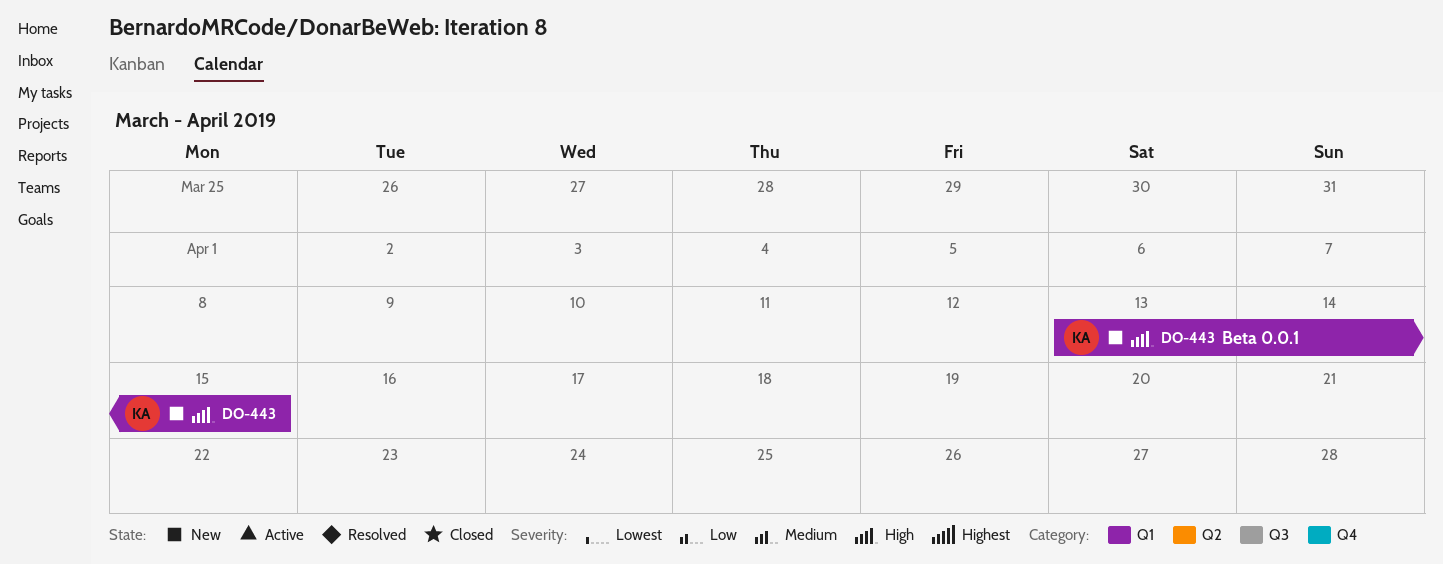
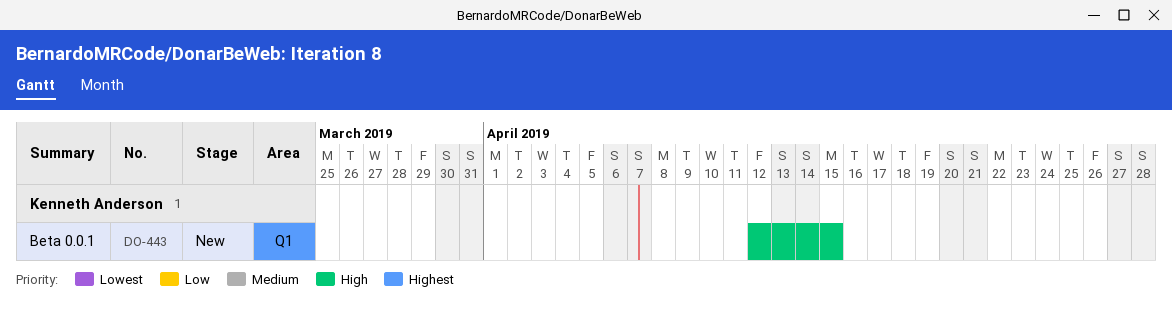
DO-443, start: Apr 13 -> Apr 12

